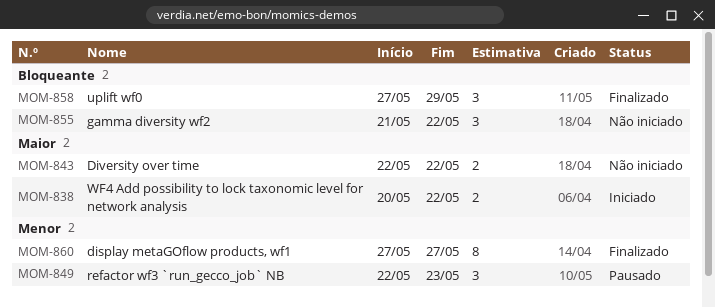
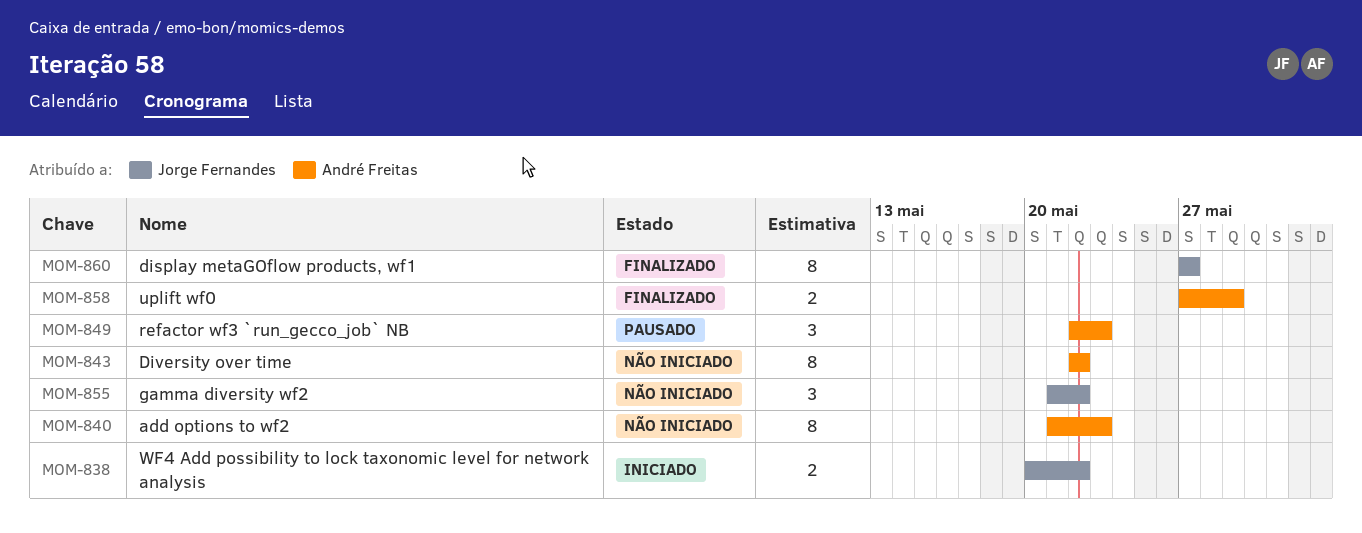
MOM-840: none -> present
MOM-843, estimate: 2 -> 8
MOM-858, estimate: 3 -> 2

